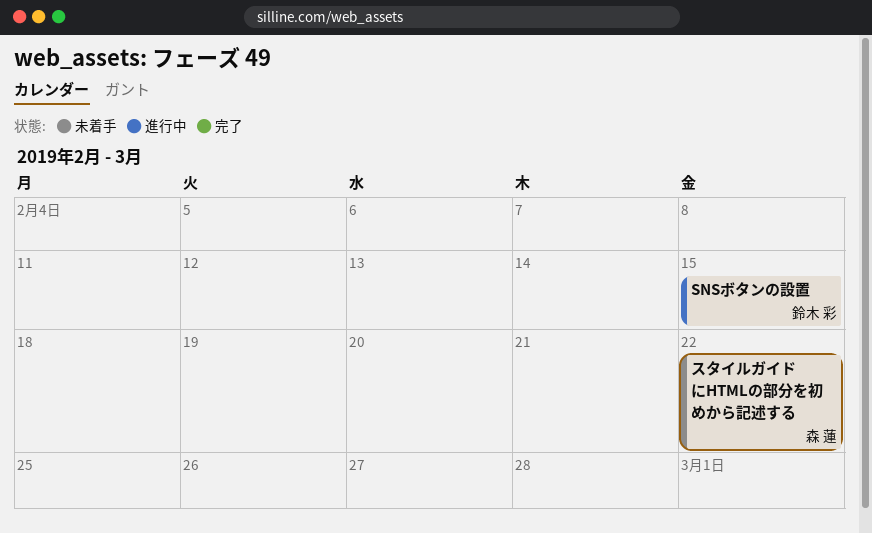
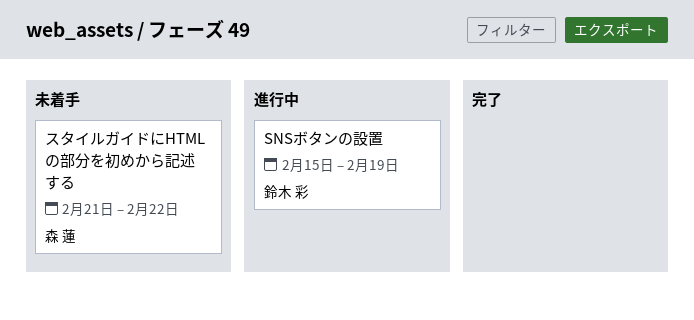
SNSボタンの設置, due: Feb 15 -> Feb 19

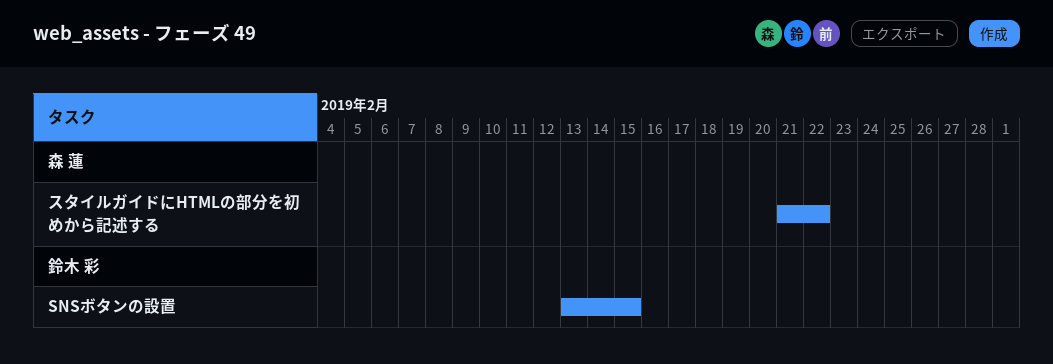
SNSボタンの設置, start: Feb 15 -> Feb 13
SNSボタンの設置, due: Feb 19 -> Feb 15

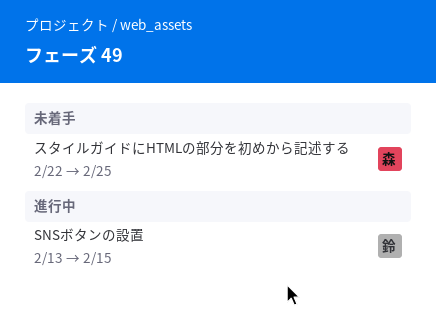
スタイルガイドにHTMLの部分を初めから記述する, start: Feb 21 -> Feb 22
スタイルガイドにHTMLの部分を初めから記述する, due: Feb 22 -> Feb 25

